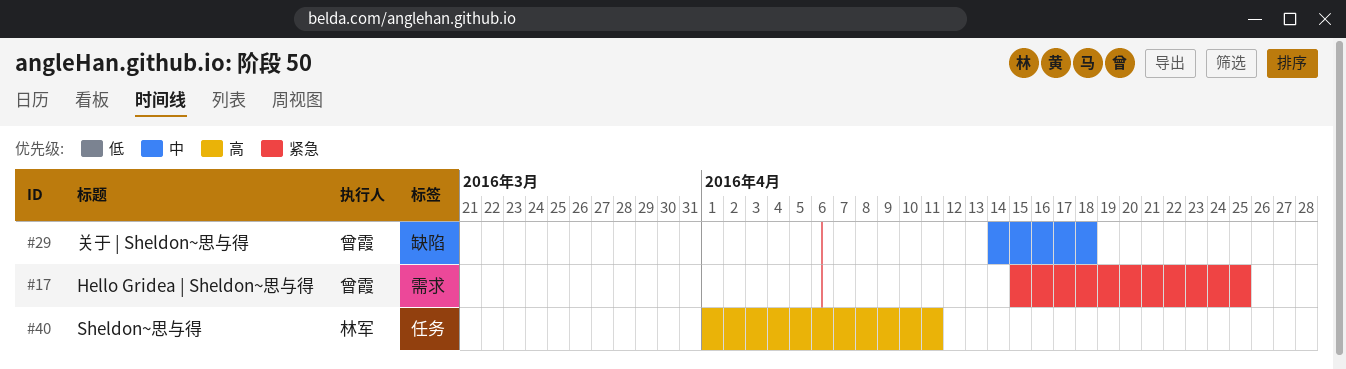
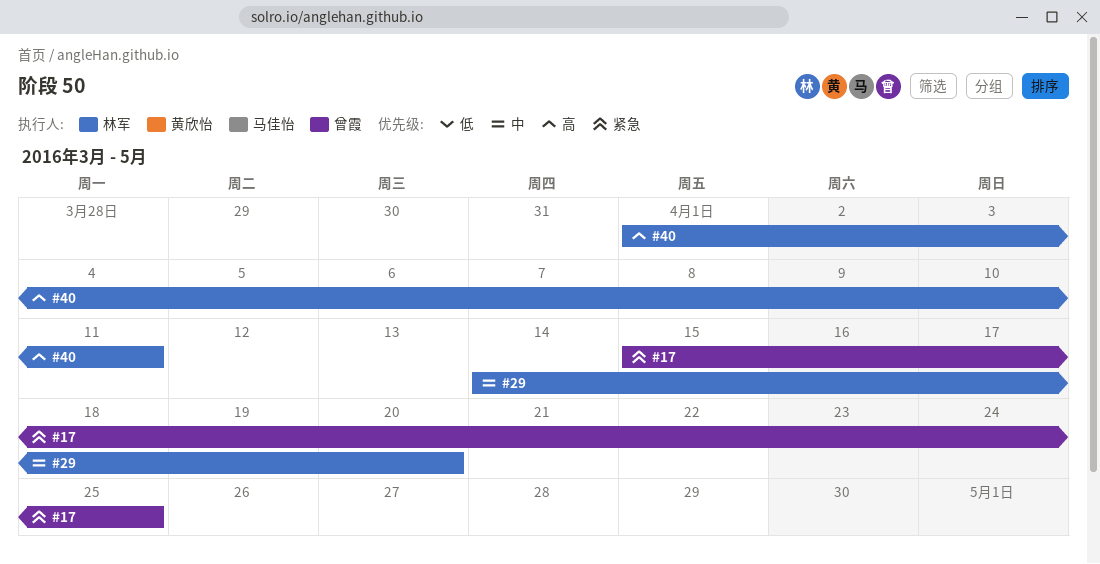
#29, owner: 曾霞 -> 林军
#29, due: Apr 18 -> Apr 20

